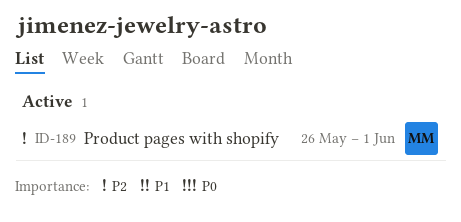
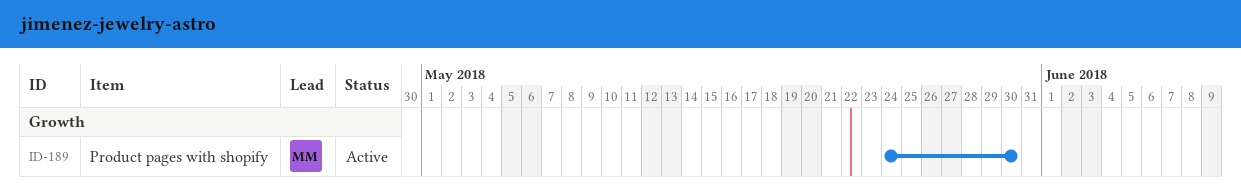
ID-189, start: May 26 -> May 24
ID-189, due: Jun 1 -> May 30

